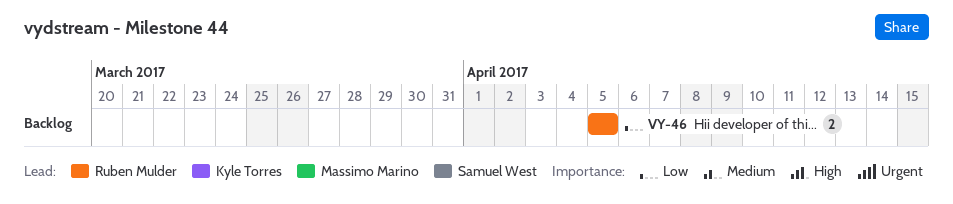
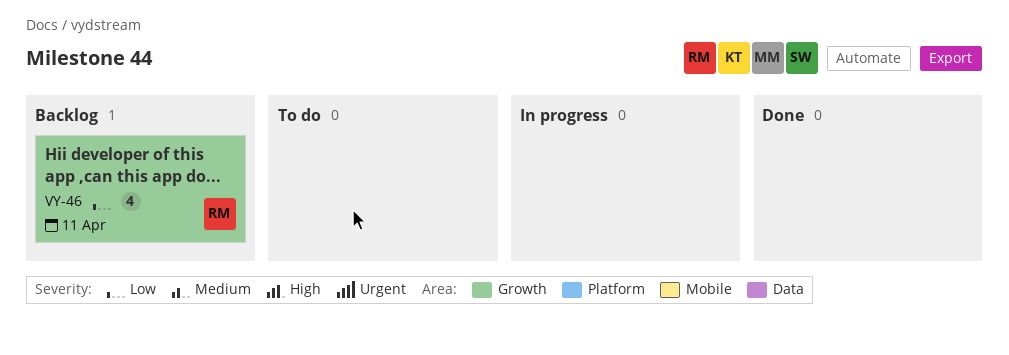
VY-46, estimate: 2 -> 4
VY-46, due: Apr 5 -> Apr 11

